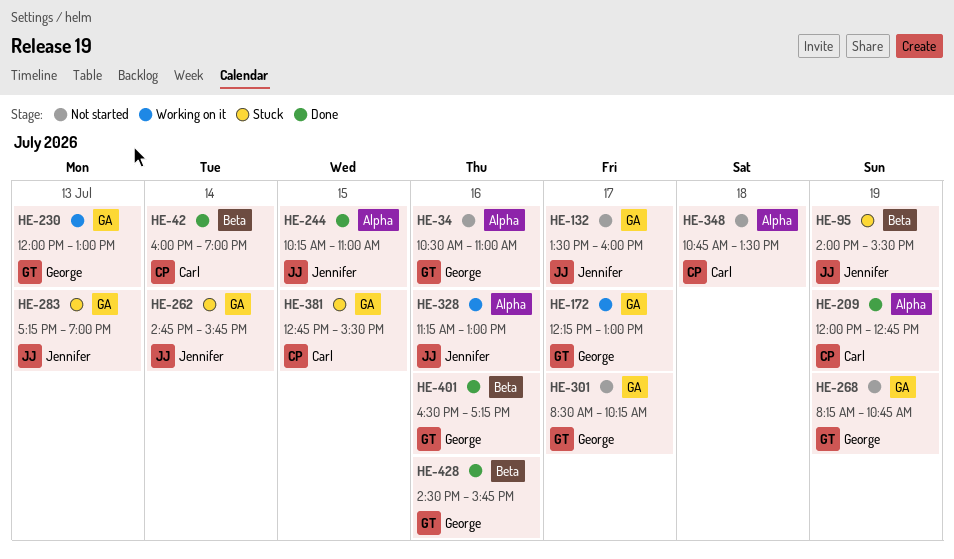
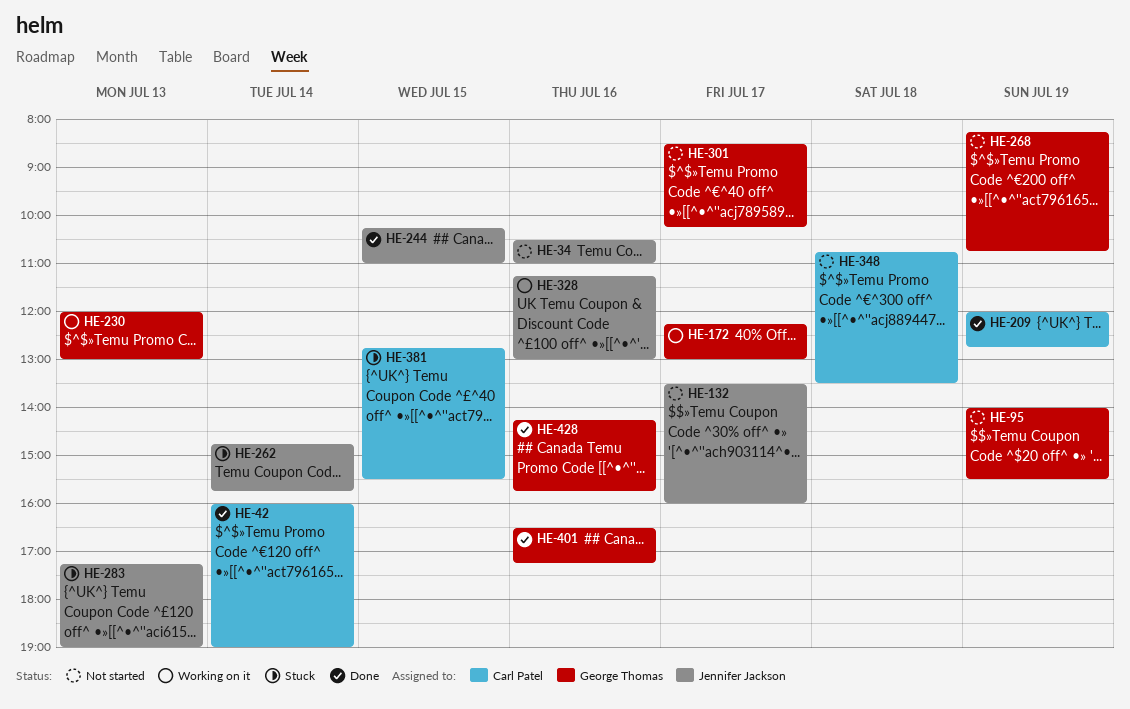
HE-34, owner: George Thomas -> Jennifer Jackson
HE-95, status: Stuck -> Not started
HE-95, owner: Jennifer Jackson -> George Thomas
HE-428, begins: 14:30 -> 14:15

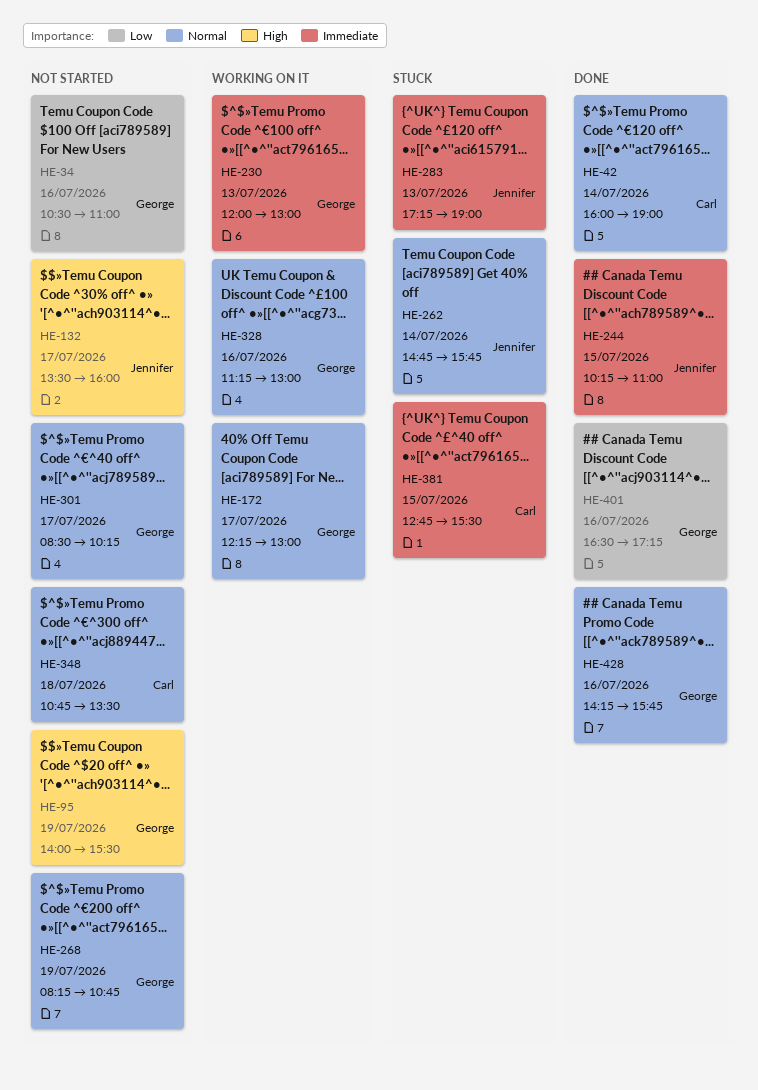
HE-34, owner: Jennifer Jackson -> George Thomas
HE-209: present -> none
HE-328, owner: Jennifer Jackson -> George Thomas

